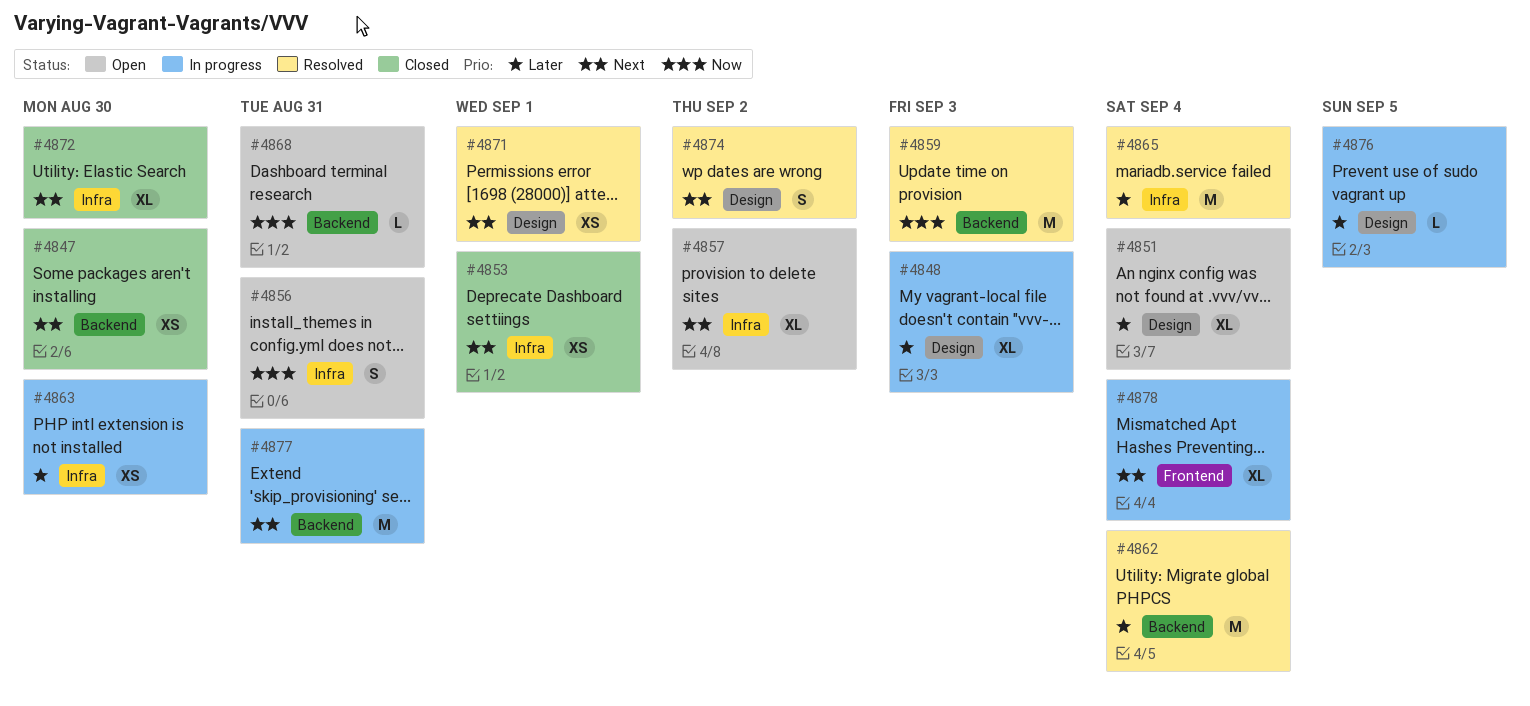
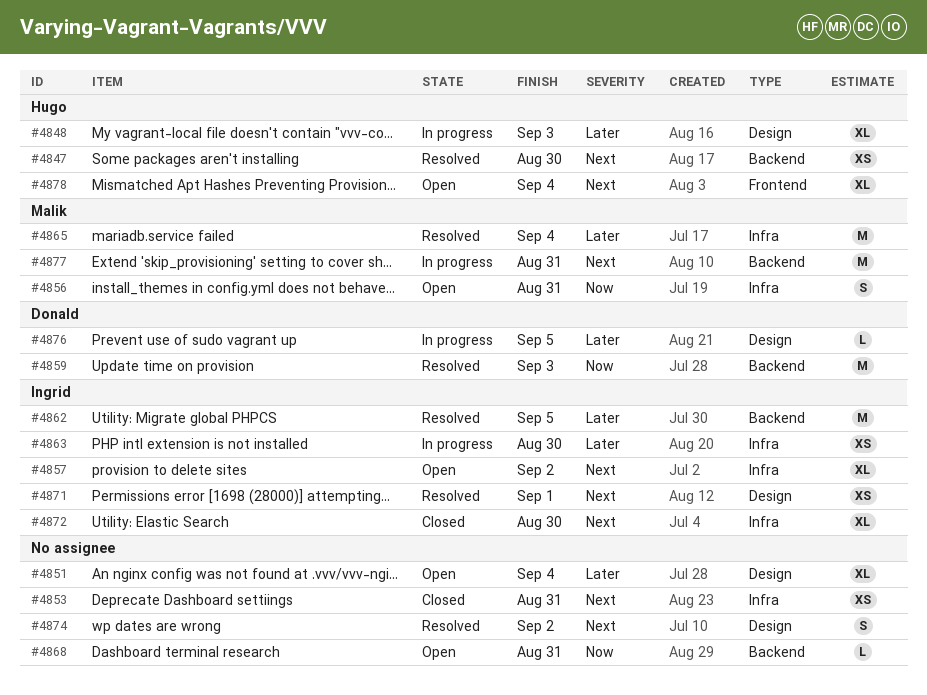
#4847, status: Closed -> Resolved
#4853, due: Sep 1 -> Aug 31
#4862, due: Sep 4 -> Sep 5
#4878, status: In progress -> Open

